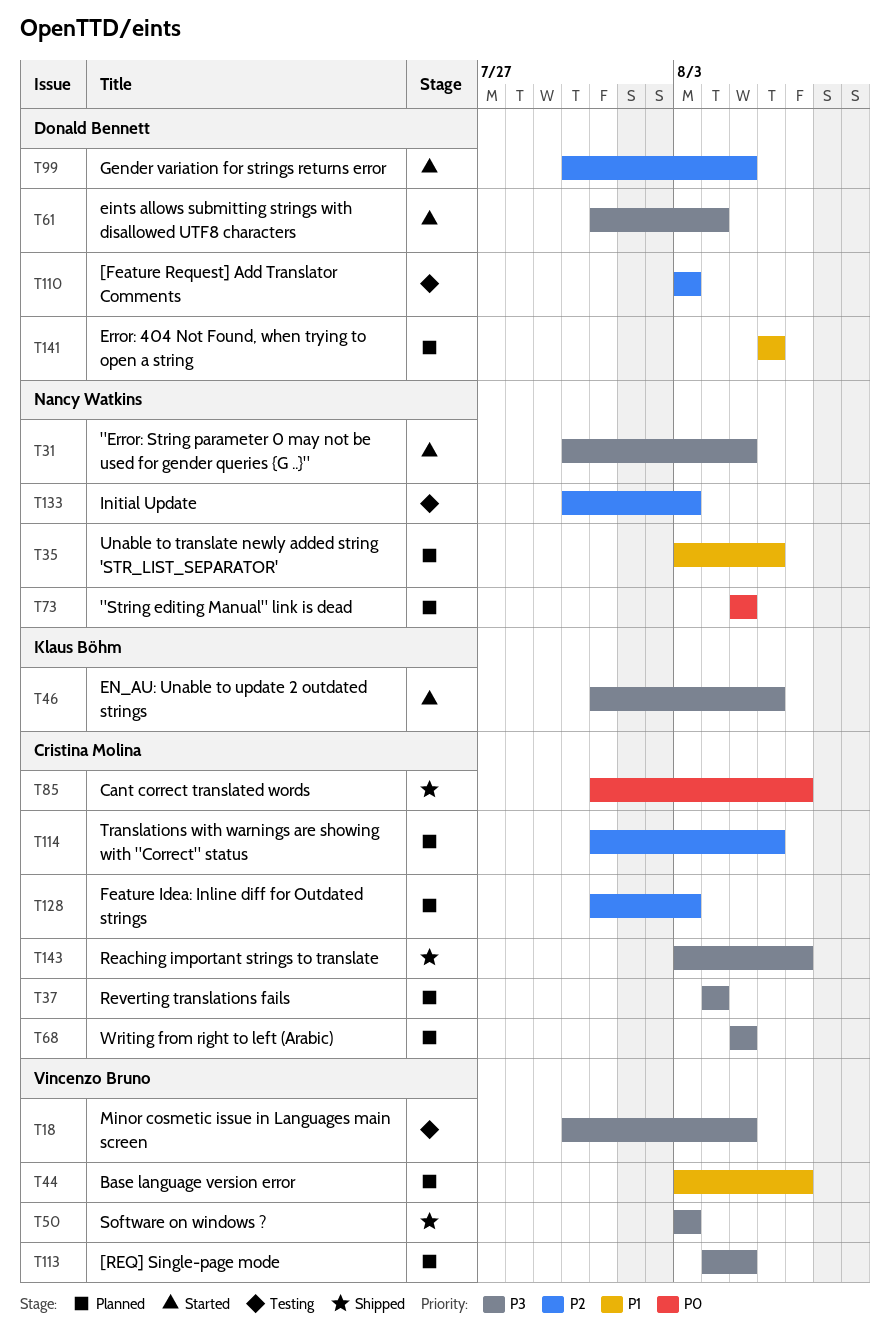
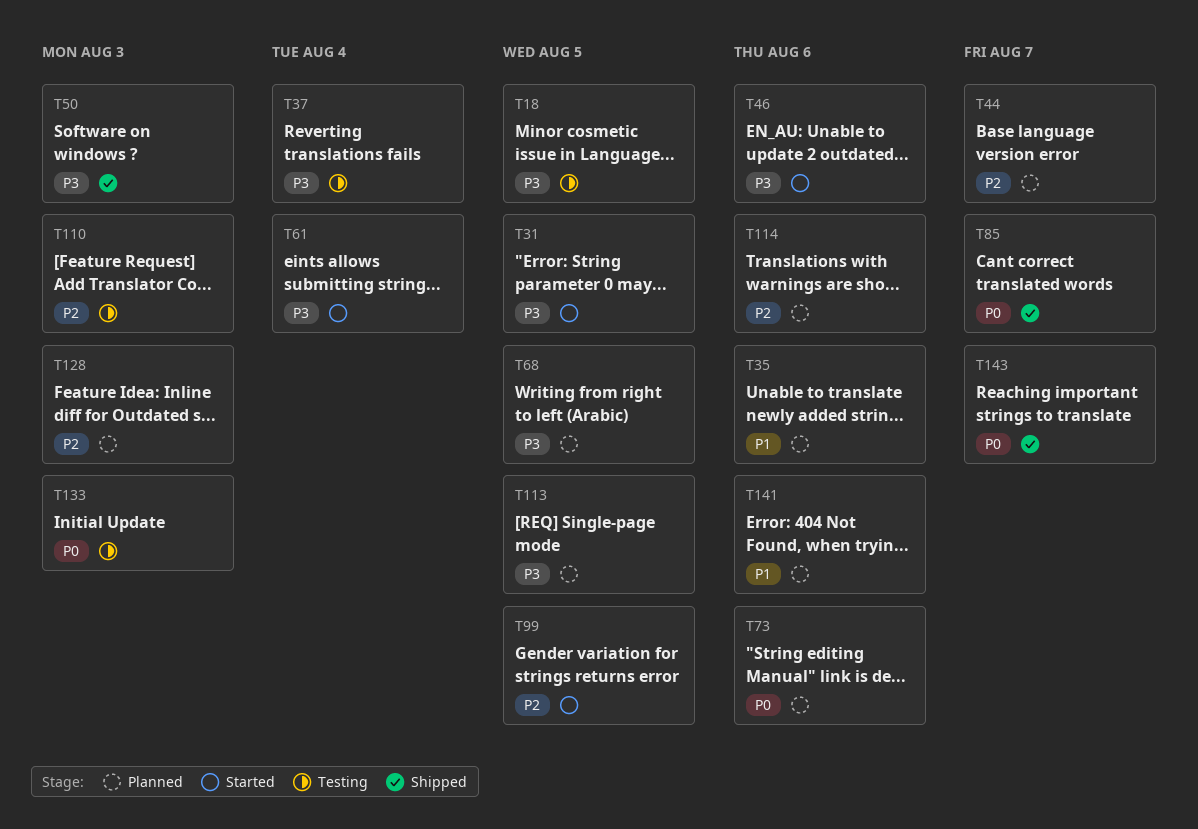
T37, status: Planned -> Testing
T44, priority: P1 -> P2
T73, due: Aug 5 -> Aug 6
T133, priority: P2 -> P0
T143, priority: P3 -> P0

